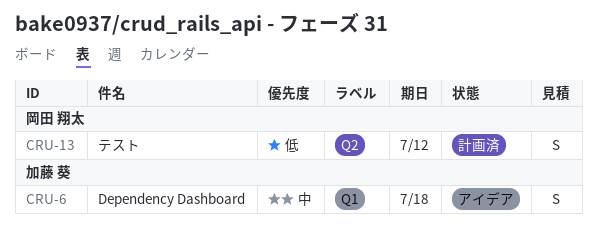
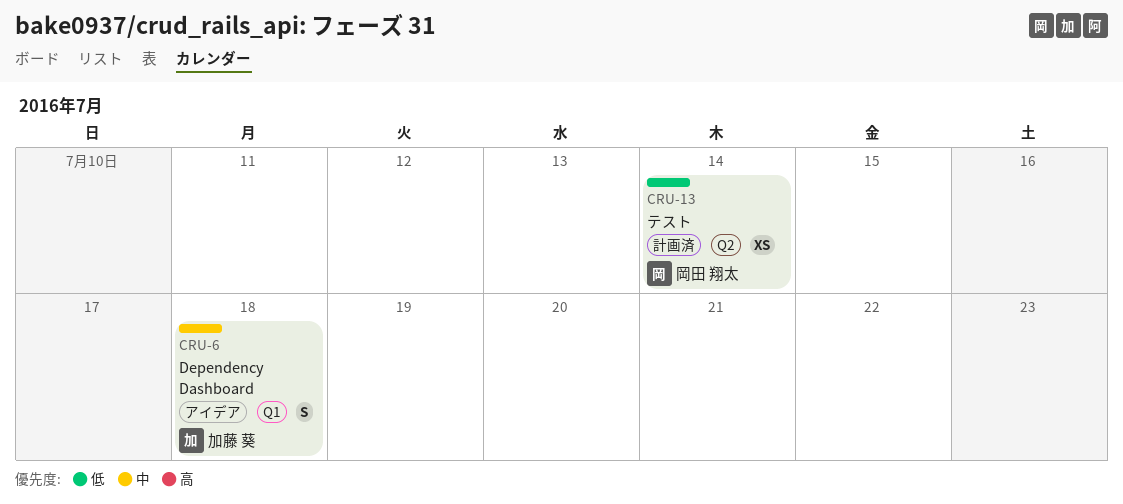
CRU-13, estimate: S -> XS
CRU-13, due: Jul 12 -> Jul 14

